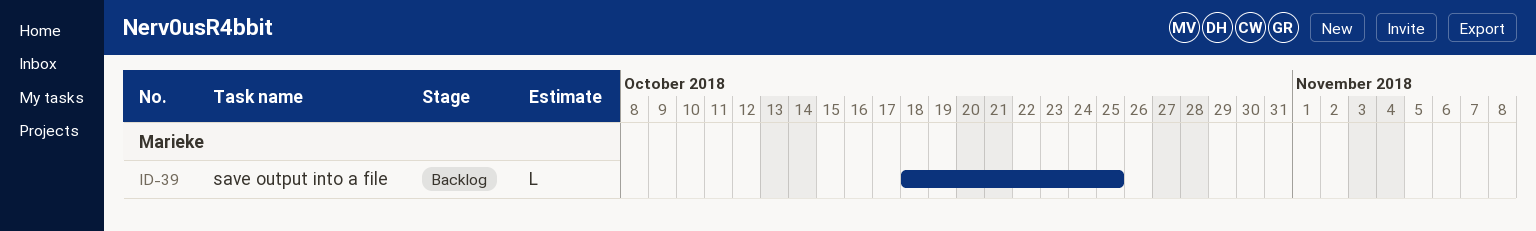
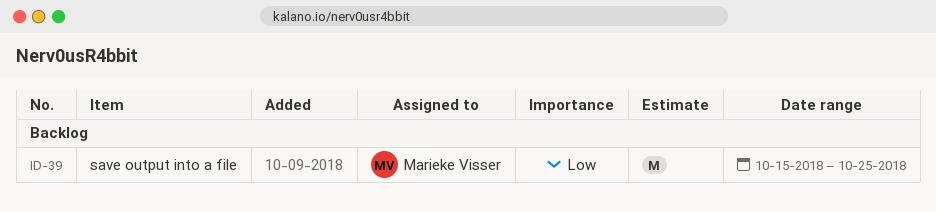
ID-39, estimate: L -> M
ID-39, start: Oct 18 -> Oct 15

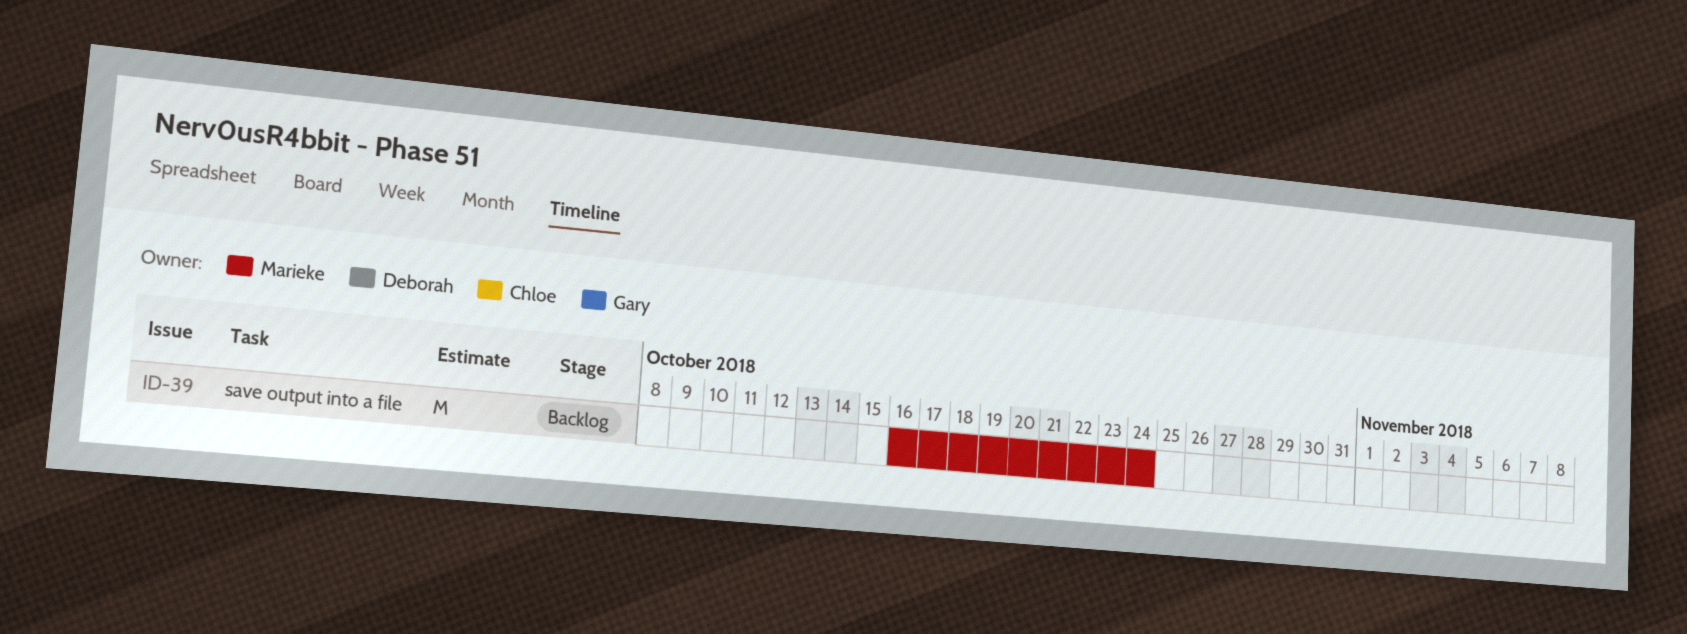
ID-39, start: Oct 15 -> Oct 16
ID-39, due: Oct 25 -> Oct 24

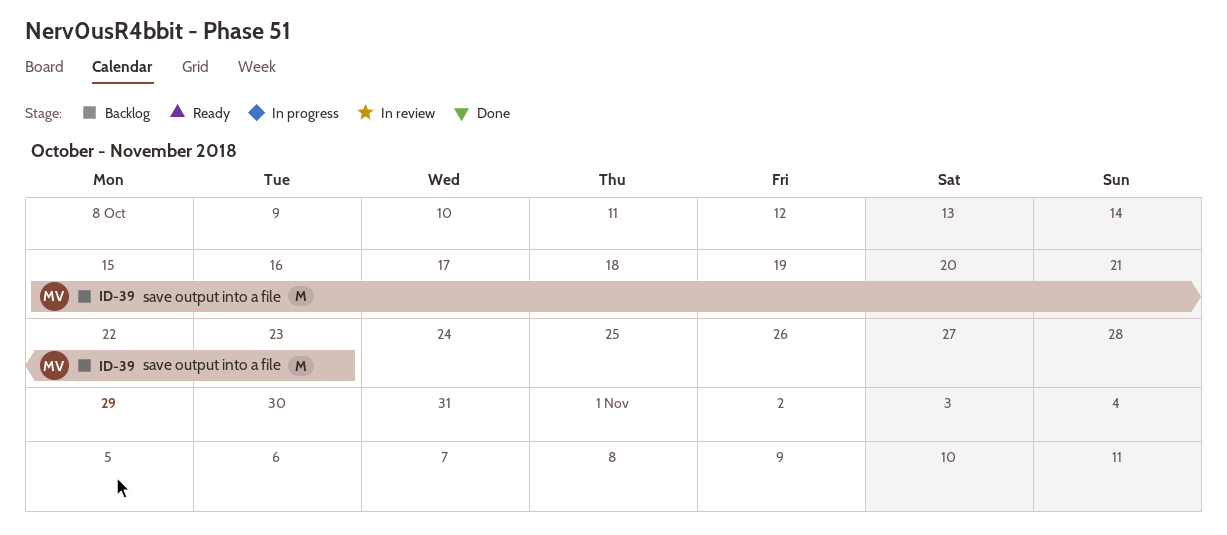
ID-39, start: Oct 16 -> Oct 15
ID-39, due: Oct 24 -> Oct 23

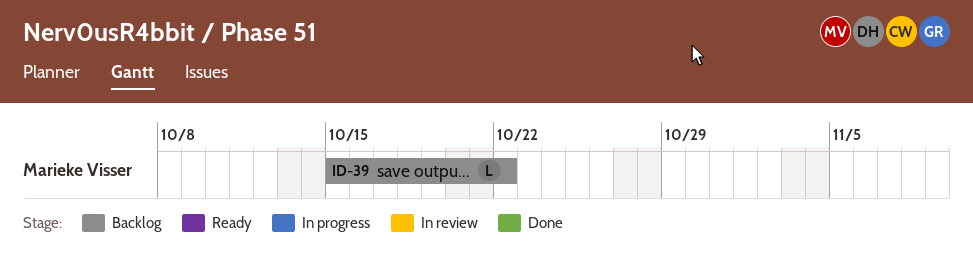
ID-39, estimate: M -> L
ID-39, due: Oct 23 -> Oct 22

